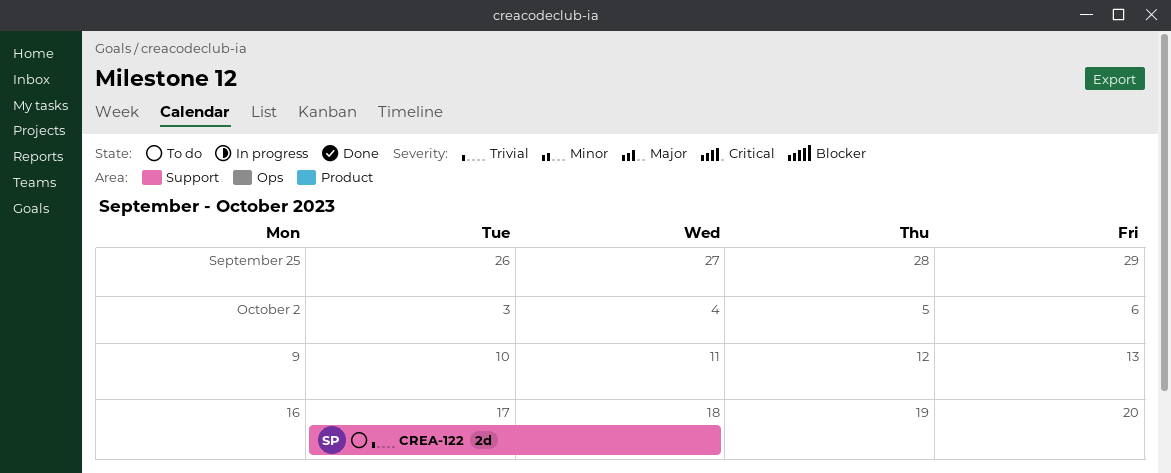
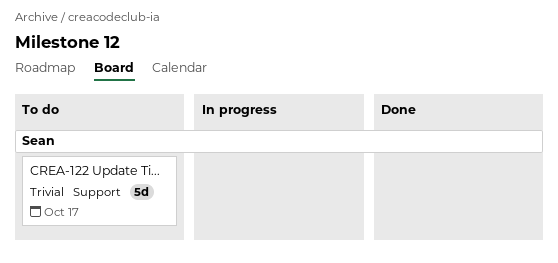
CREA-122, estimate: 2d -> 5d
CREA-122, due: Oct 18 -> Oct 17

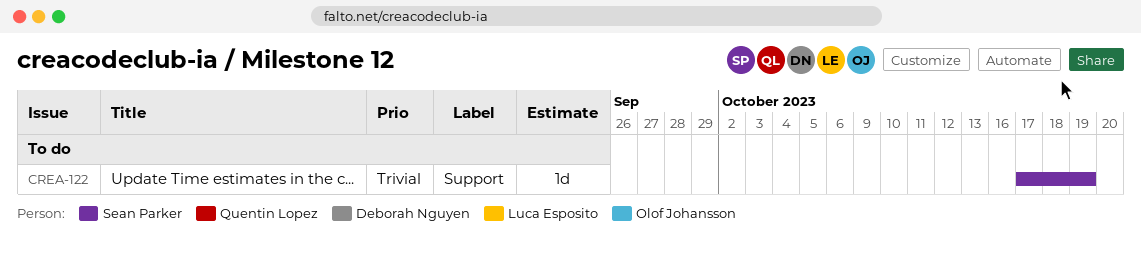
CREA-122, estimate: 5d -> 1d
CREA-122, due: Oct 17 -> Oct 19

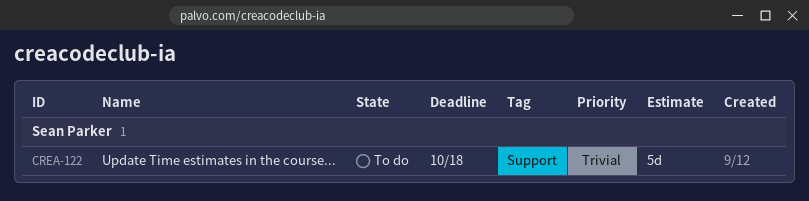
CREA-122, estimate: 1d -> 5d
CREA-122, due: Oct 19 -> Oct 18

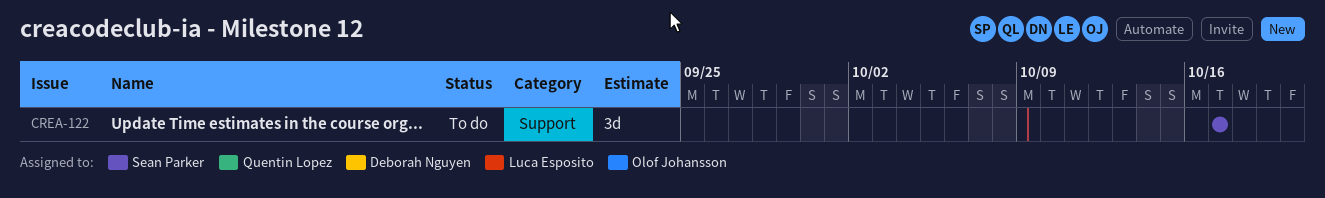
CREA-122, estimate: 5d -> 3d
CREA-122, due: Oct 18 -> Oct 17

